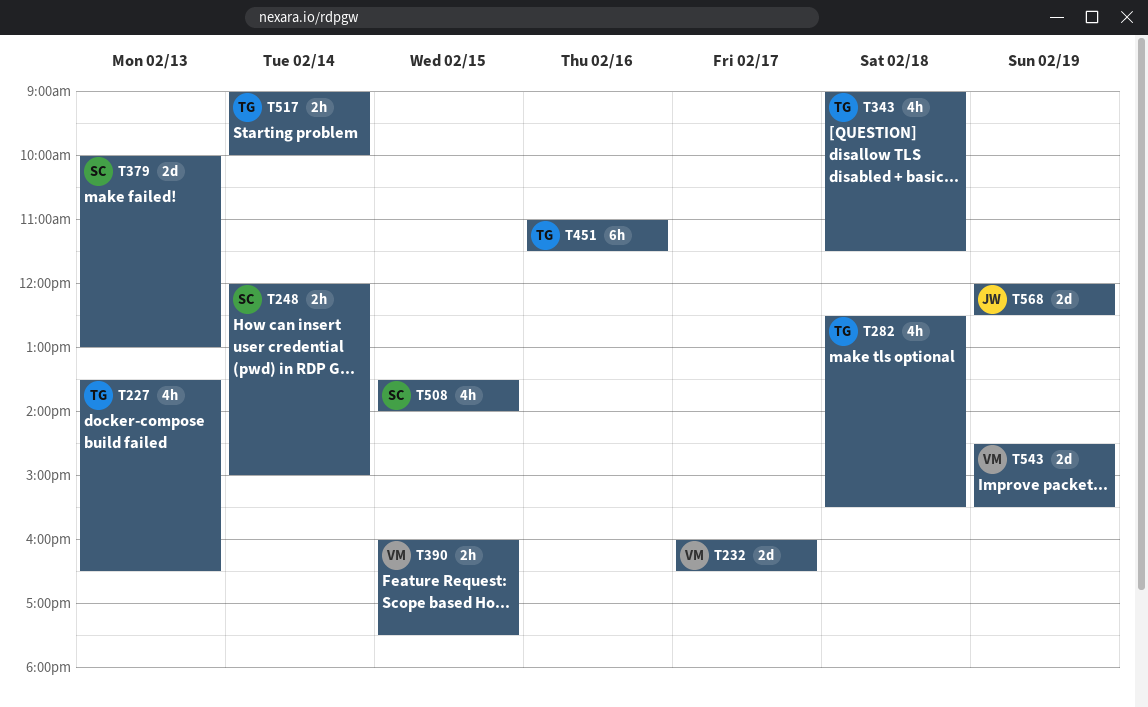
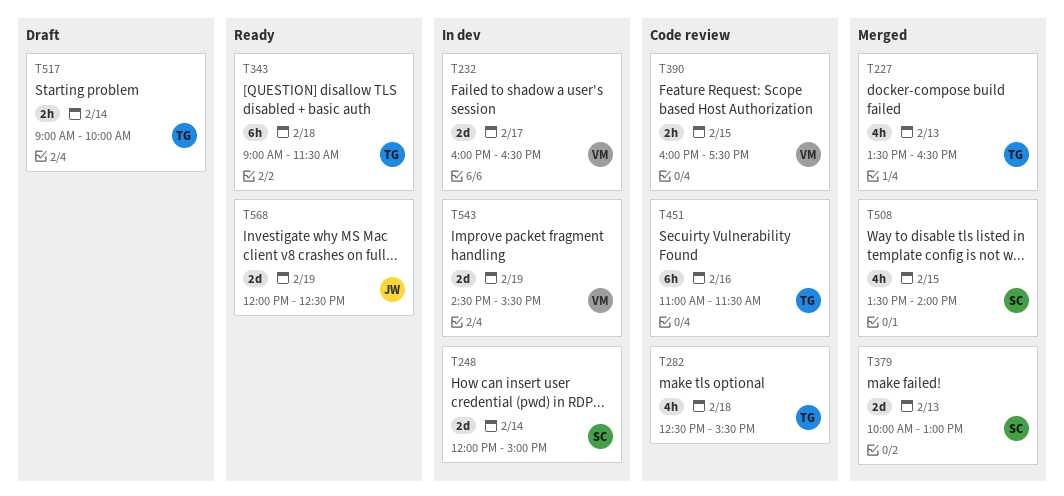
T248, estimate: 2h -> 2d
T343, estimate: 4h -> 6h

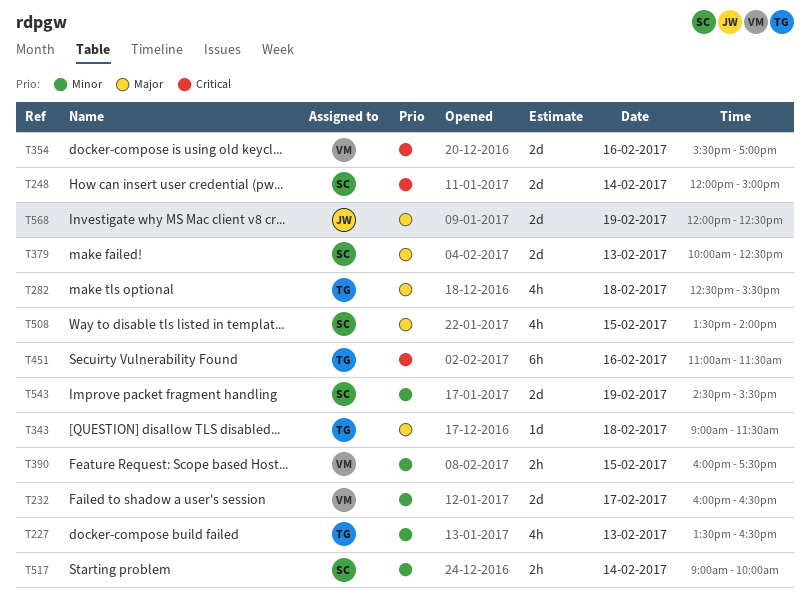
T343, estimate: 6h -> 1d
T354: none -> present
T379, ends: 13:00 -> 12:30
T517, owner: TG -> SC
T543, owner: VM -> SC

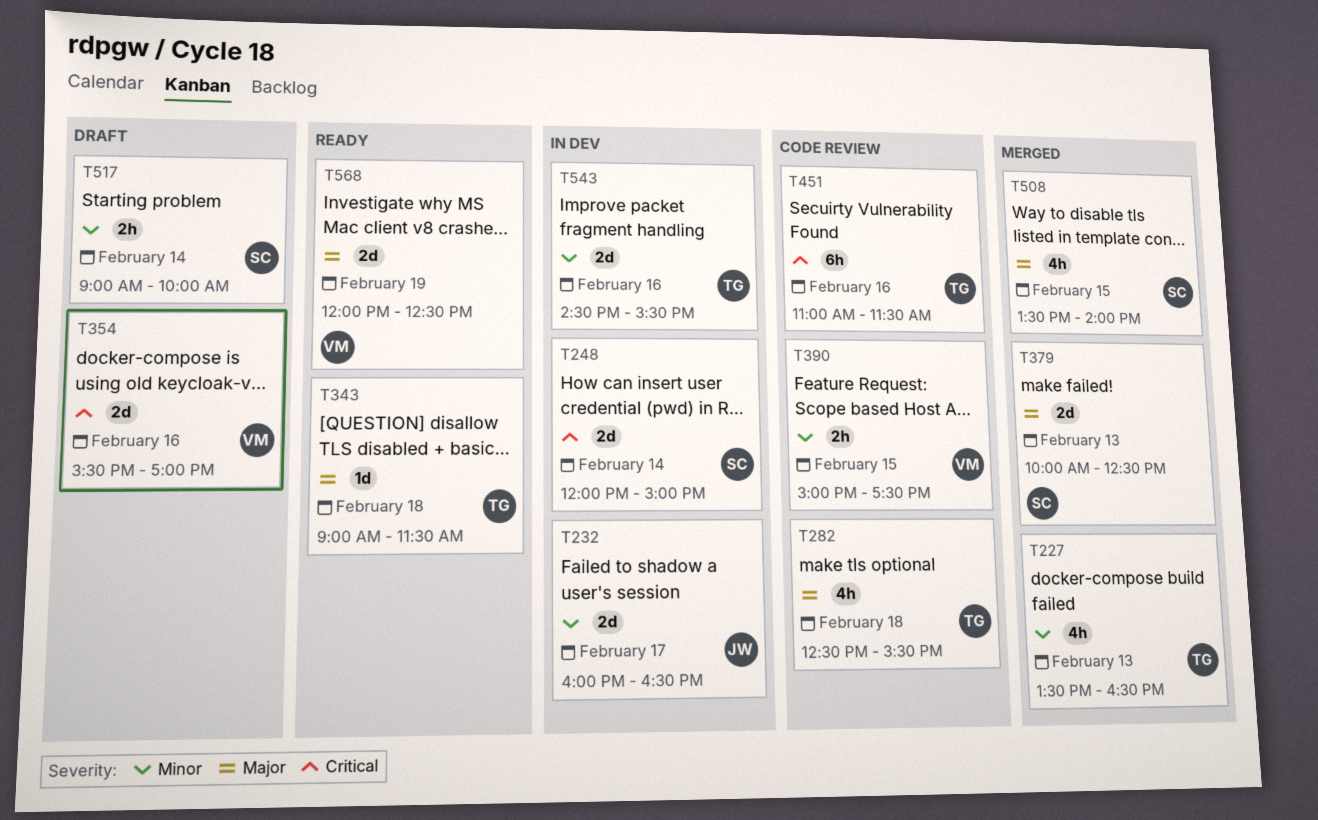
T232, owner: VM -> JW
T390, begins: 16:00 -> 15:00
T543, owner: SC -> TG
T543, day: Feb 19 -> Feb 16
T568, owner: JW -> VM

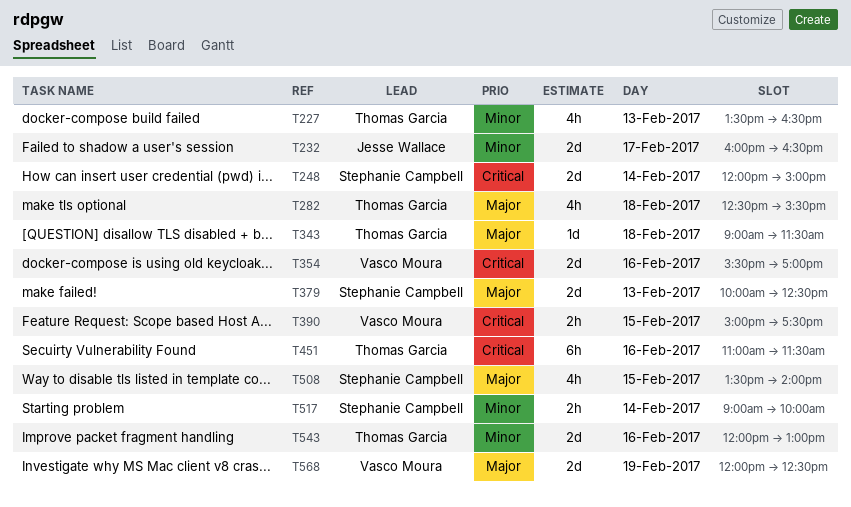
T390, priority: Minor -> Critical
T543, begins: 14:30 -> 12:00
T543, ends: 15:30 -> 13:00

